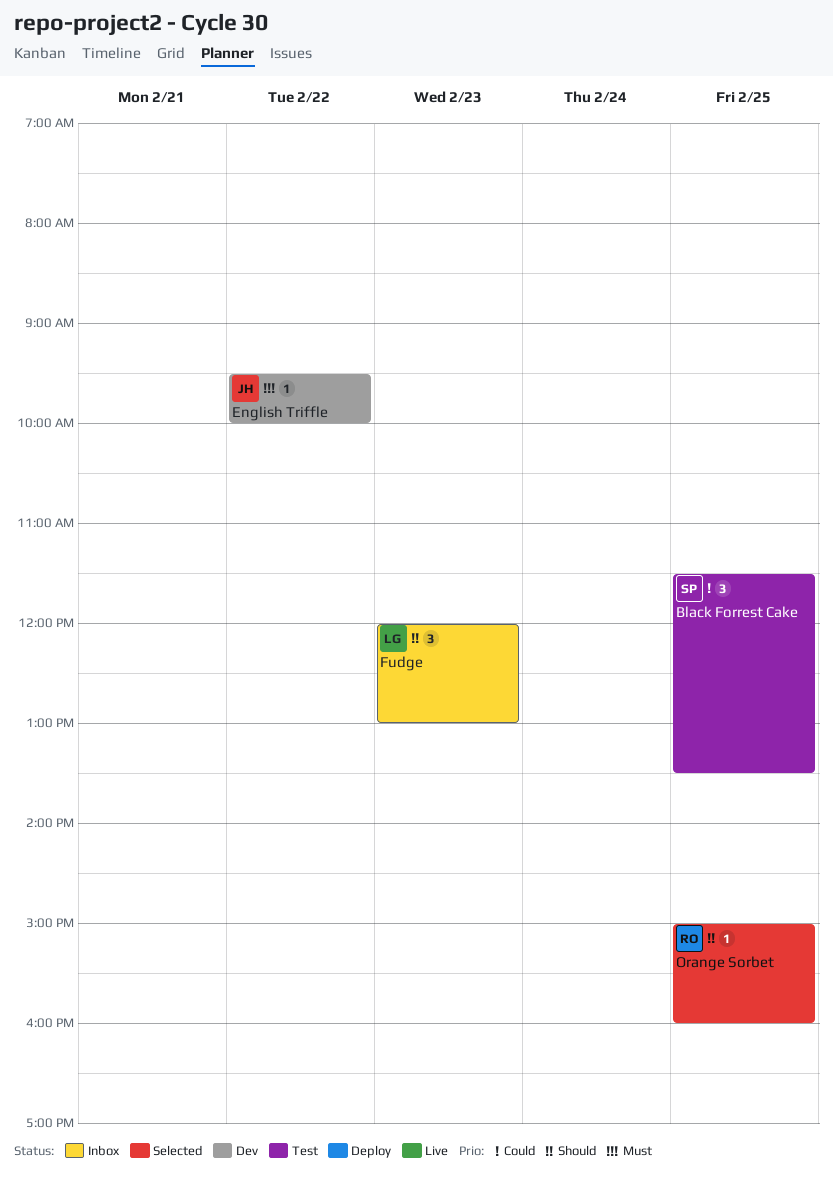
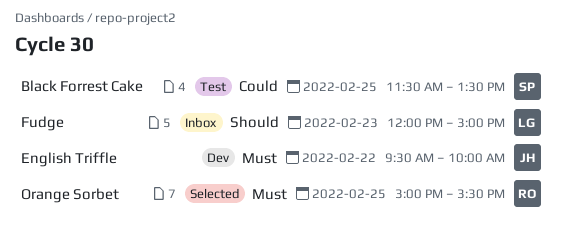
Fudge, ends: 13:00 -> 15:00
Orange Sorbet, priority: Should -> Must
Orange Sorbet, ends: 16:00 -> 15:30

